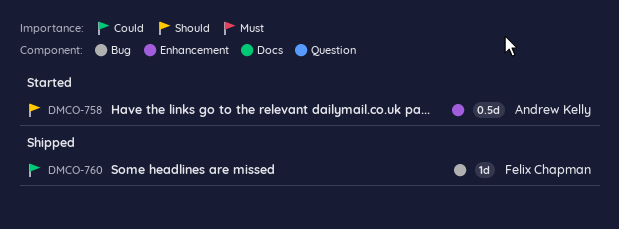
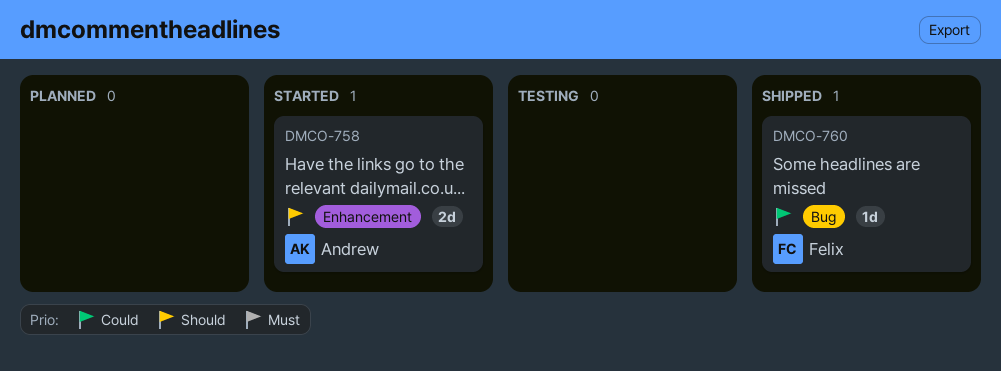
DMCO-758, estimate: 0.5d -> 2d

